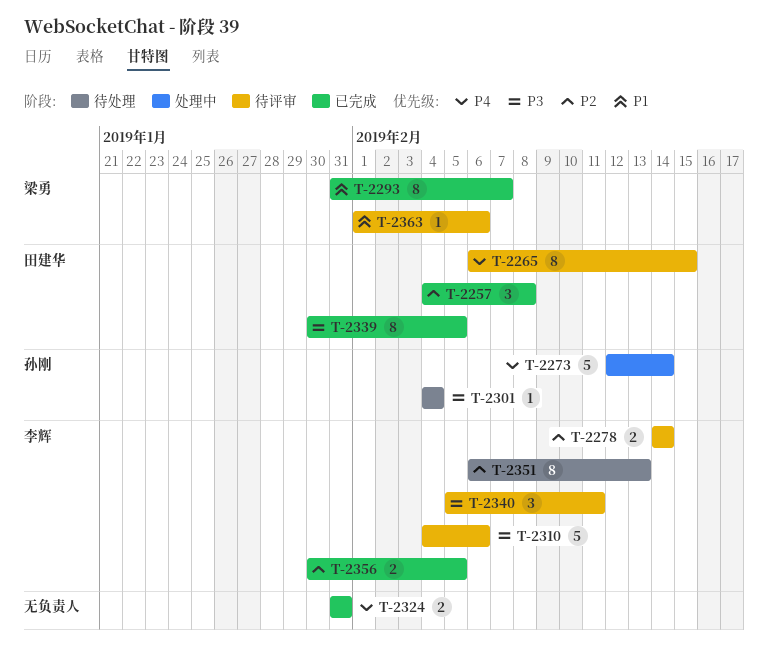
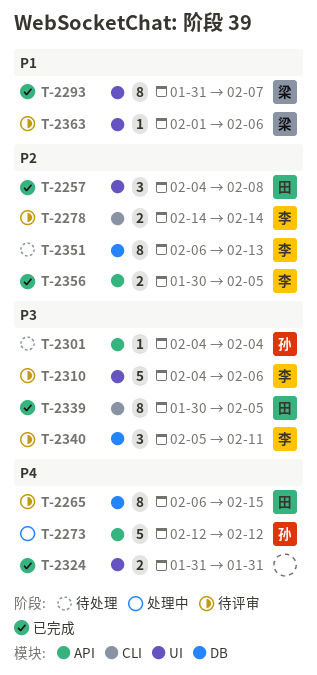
T-2273, due: Feb 14 -> Feb 12

